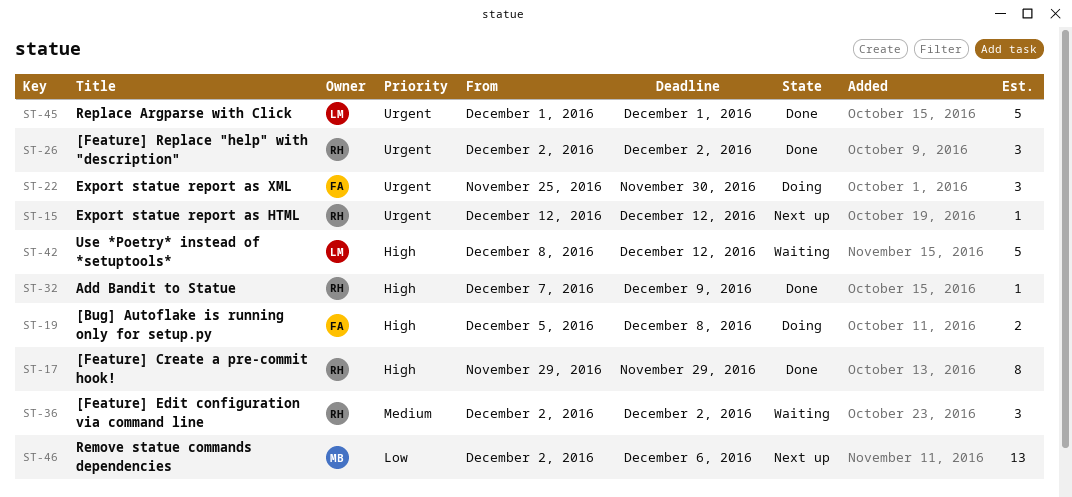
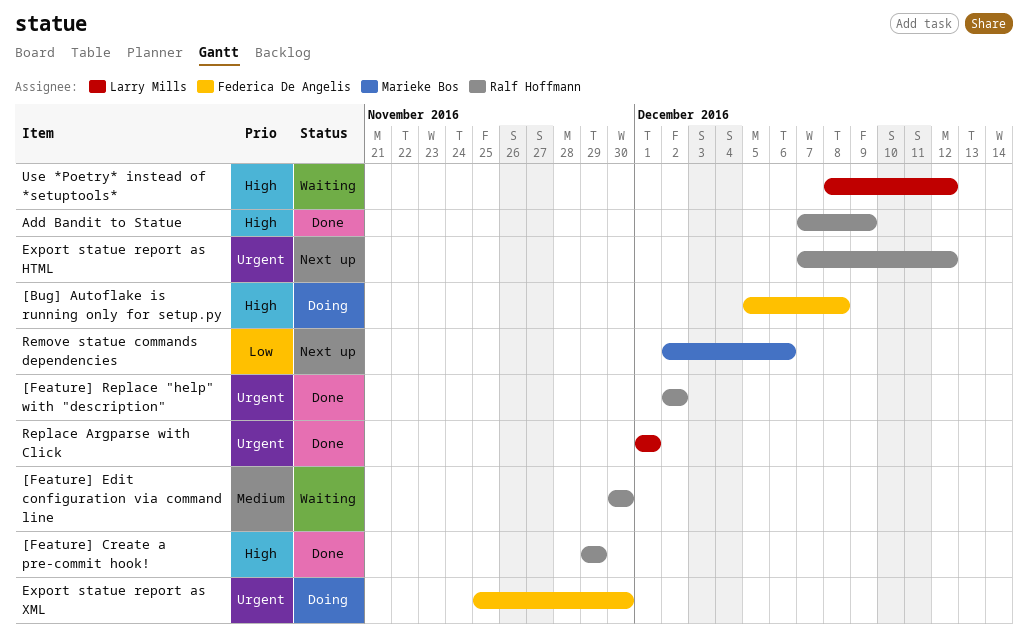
[Feature] Edit configuration via command line, start: Dec 2 -> Nov 30
[Feature] Edit configuration via command line, due: Dec 2 -> Nov 30
Export statue report as HTML, start: Dec 12 -> Dec 7

